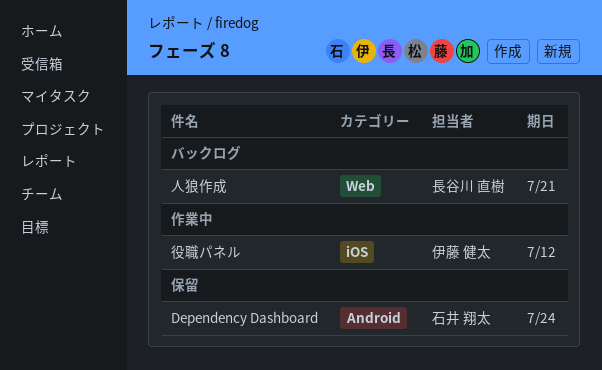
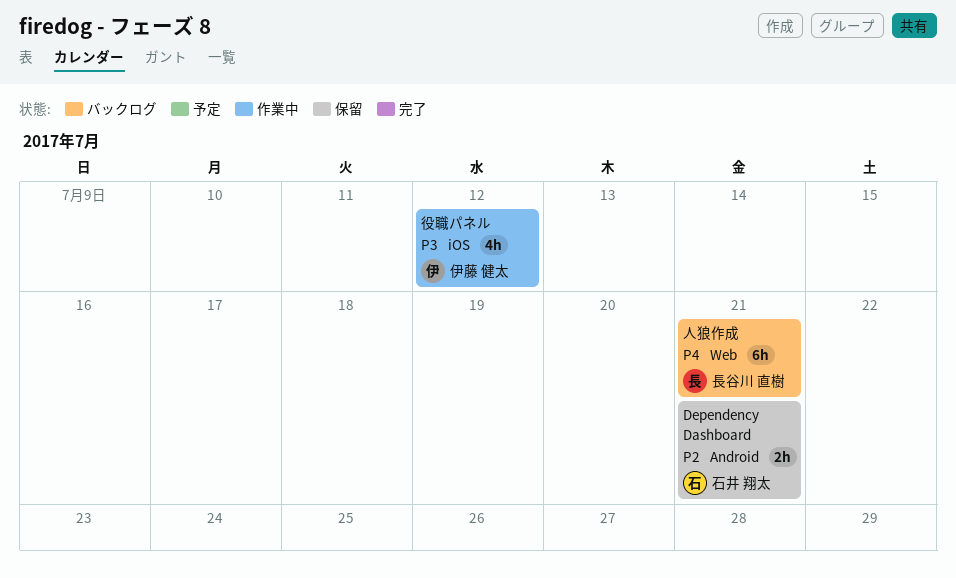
Dependency Dashboard, due: Jul 24 -> Jul 21

